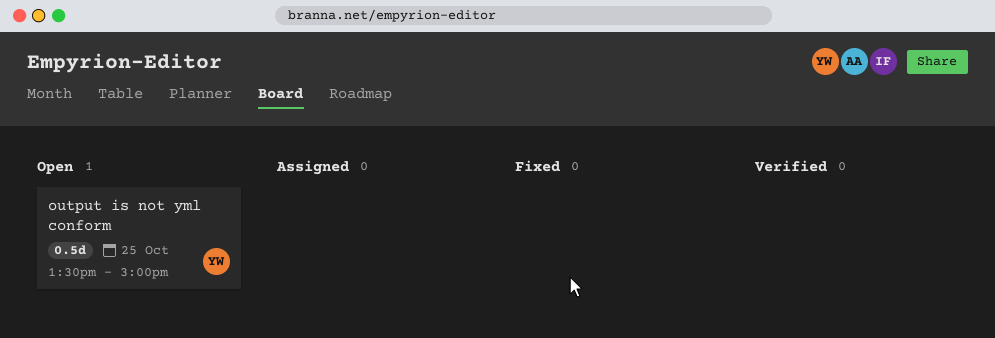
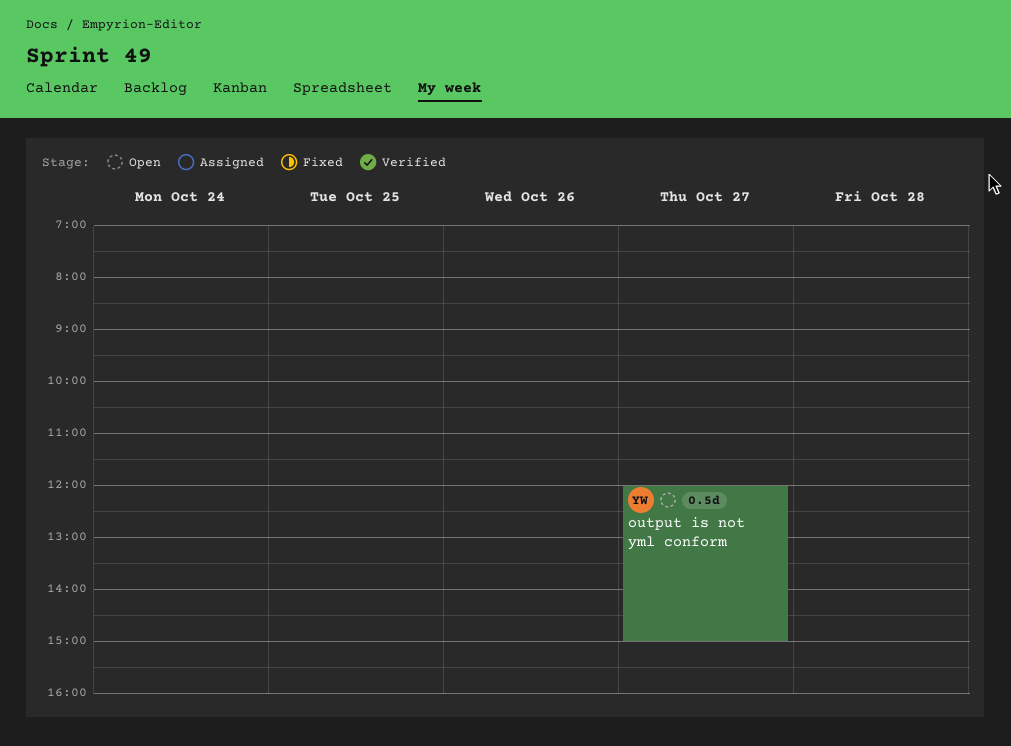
output is not yml conform, day: Oct 25 -> Oct 27
output is not yml conform, begins: 13:30 -> 12:00

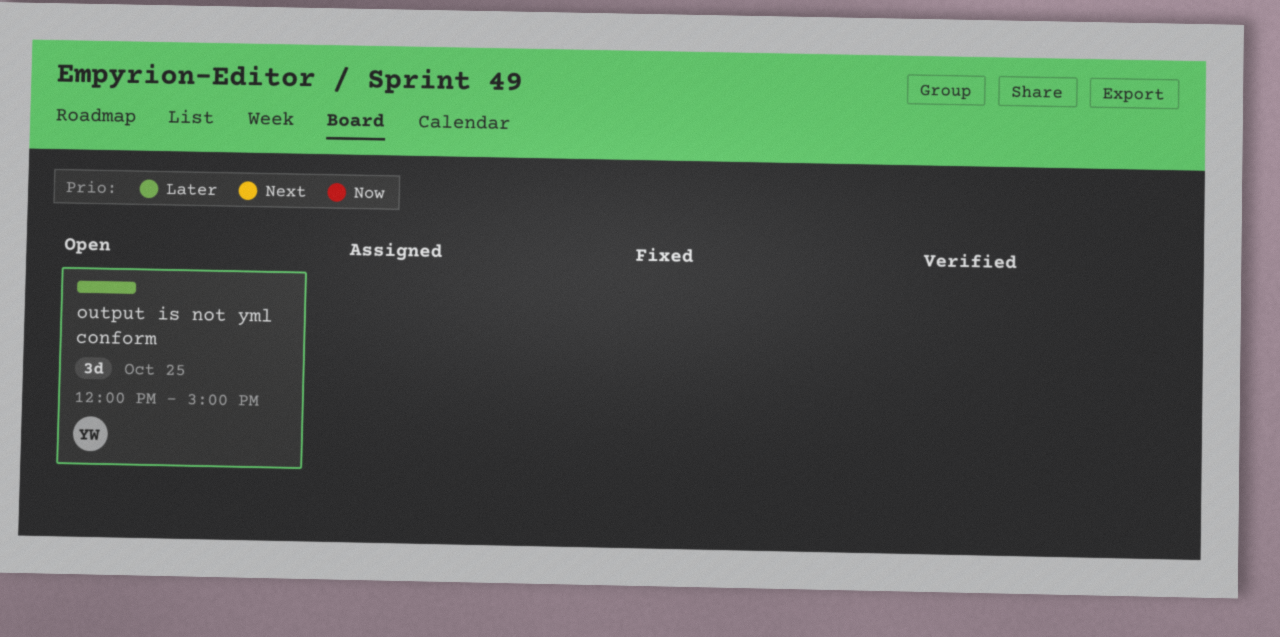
output is not yml conform, estimate: 0.5d -> 3d
output is not yml conform, day: Oct 27 -> Oct 25

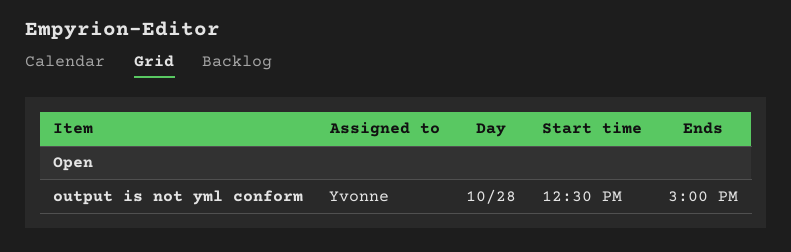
output is not yml conform, day: Oct 25 -> Oct 28
output is not yml conform, begins: 12:00 -> 12:30

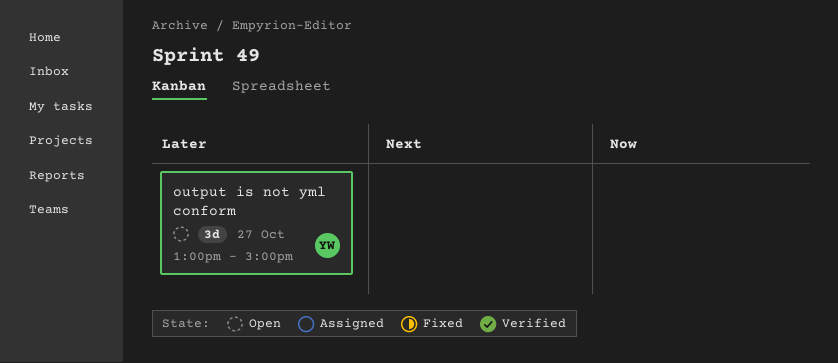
output is not yml conform, day: Oct 28 -> Oct 27
output is not yml conform, begins: 12:30 -> 13:00

